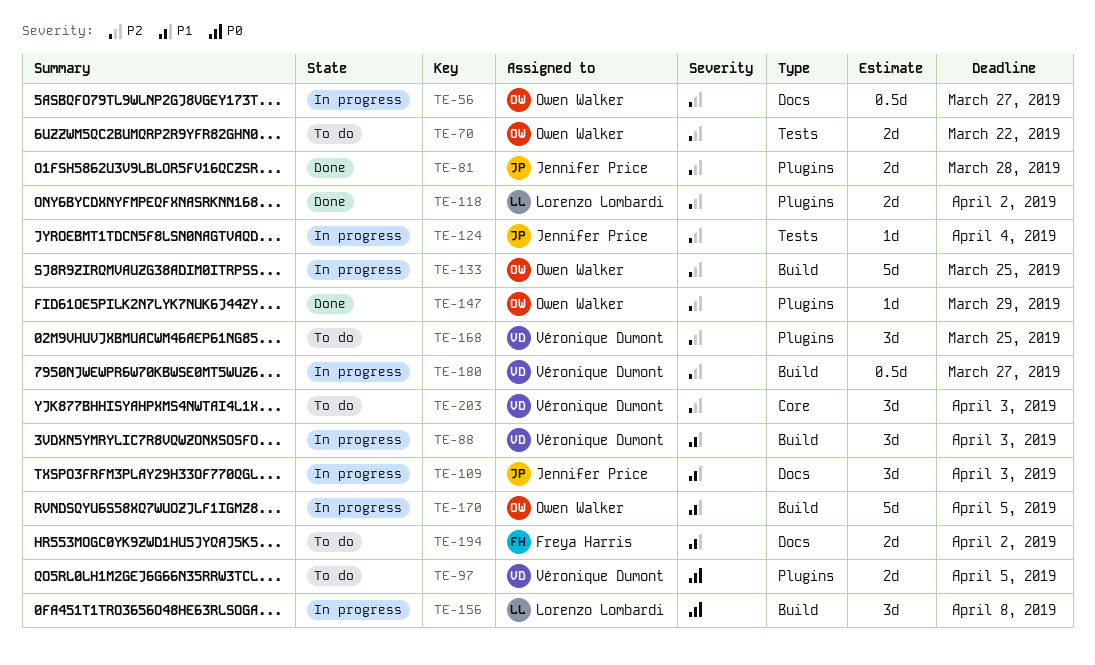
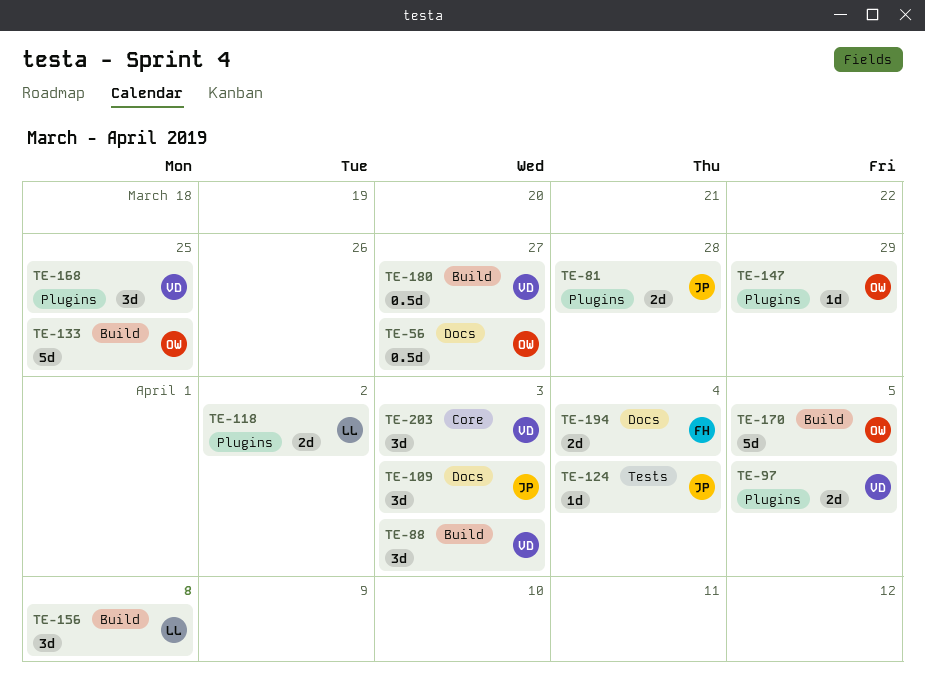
TE-70: present -> none
TE-194, due: Apr 2 -> Apr 4

